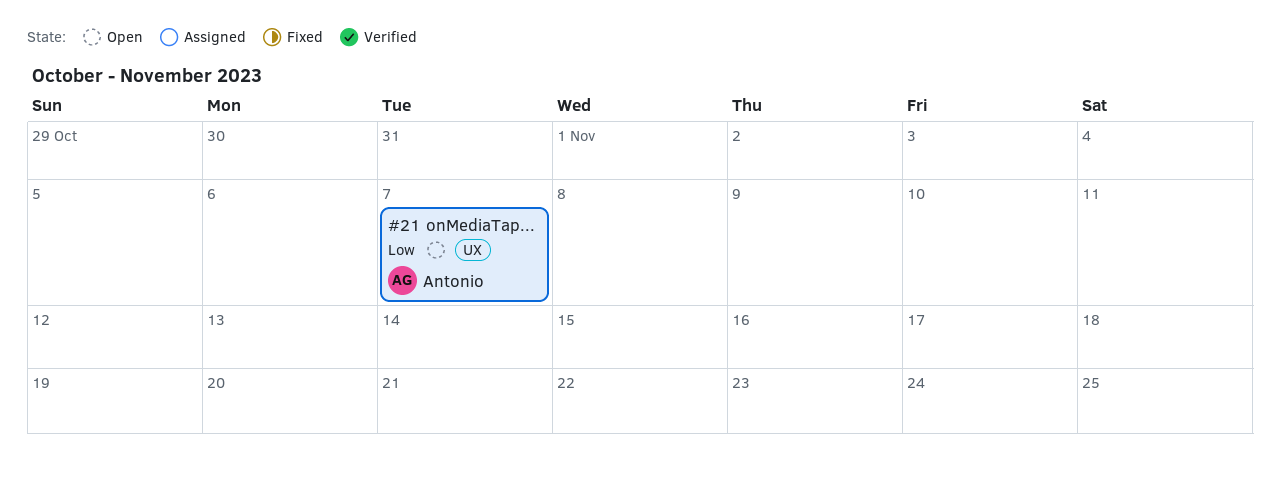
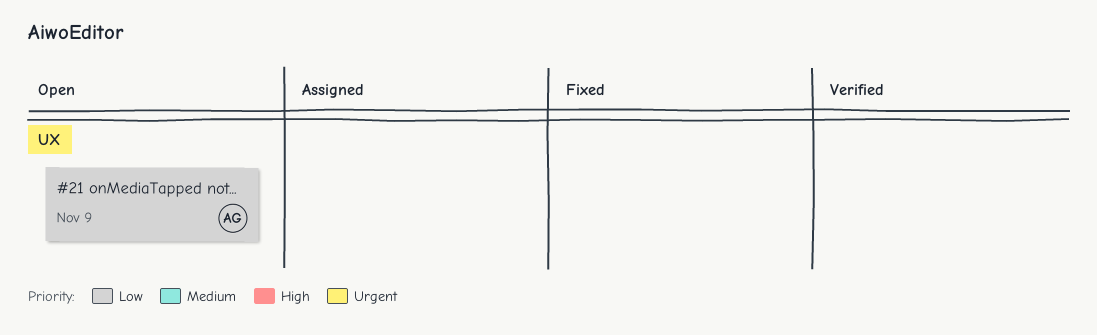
#21, due: Nov 7 -> Nov 9

